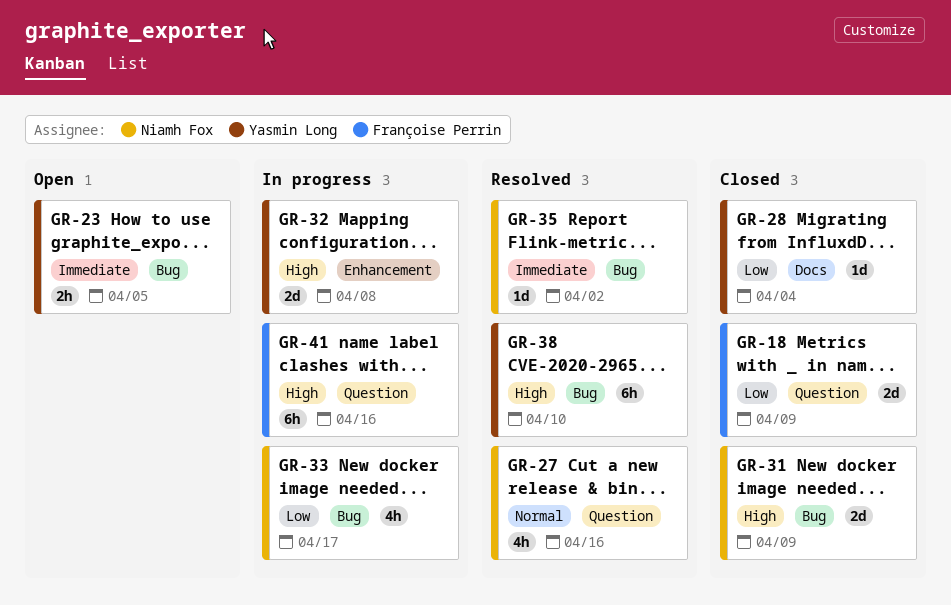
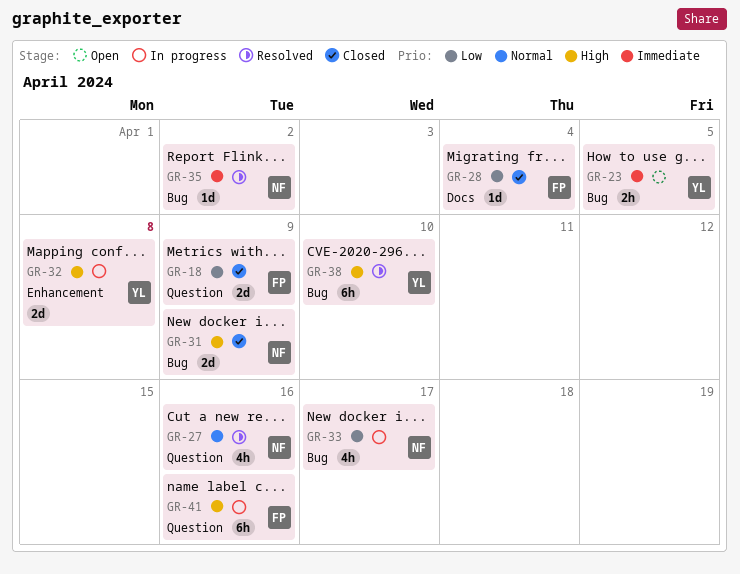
GR-28, owner: Yasmin Long -> Françoise Perrin

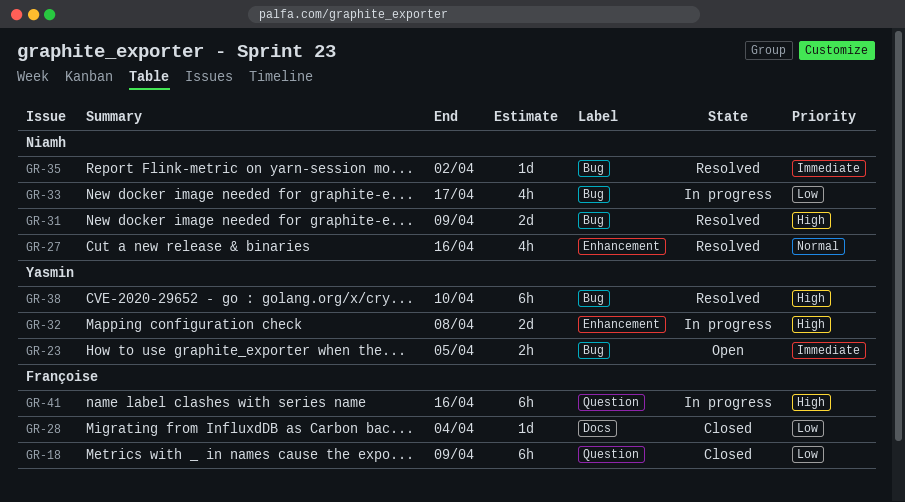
GR-18, estimate: 2d -> 6h
GR-27, label: Question -> Enhancement
GR-31, status: Closed -> Resolved

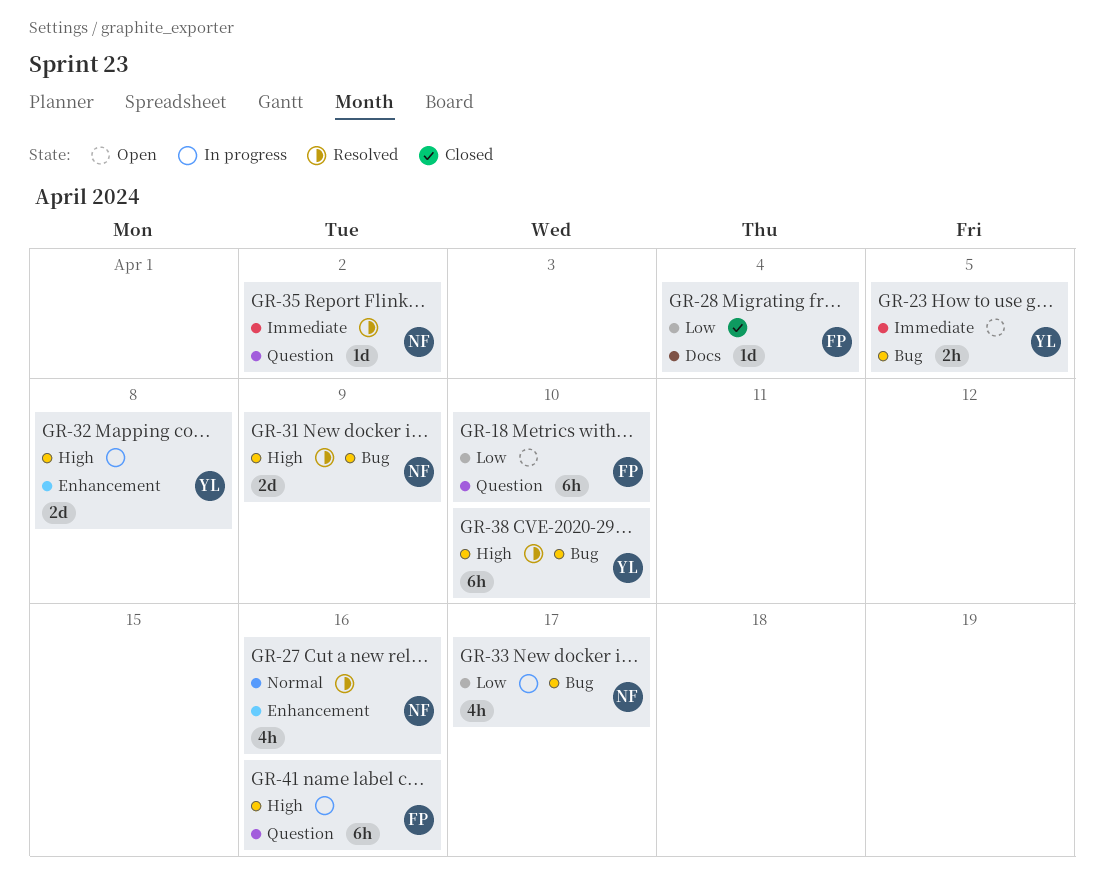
GR-18, status: Closed -> Open
GR-18, due: Apr 9 -> Apr 10
GR-35, label: Bug -> Question

